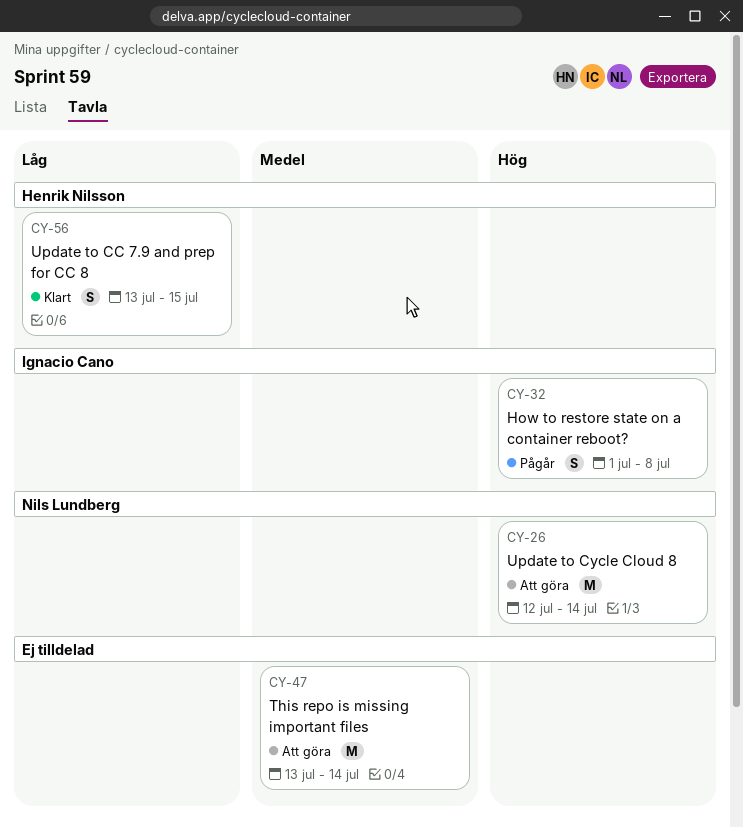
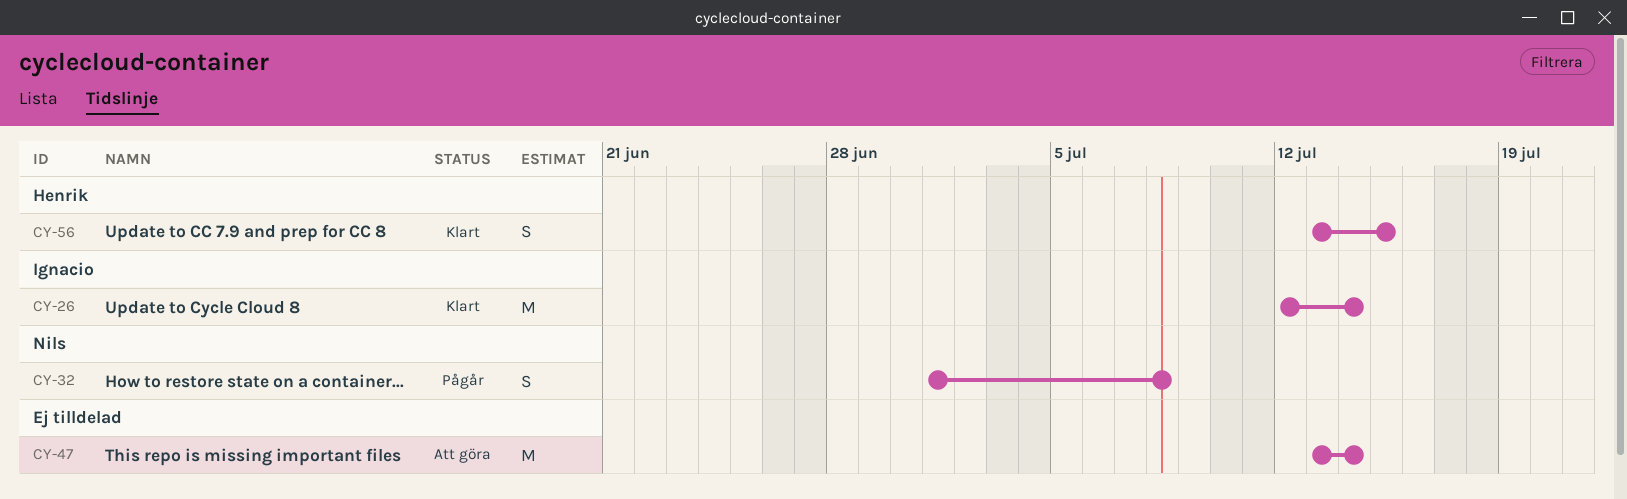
CY-26, status: Att göra -> Klart
CY-26, owner: Nils Lundberg -> Ignacio Cano
CY-32, owner: Ignacio Cano -> Nils Lundberg

